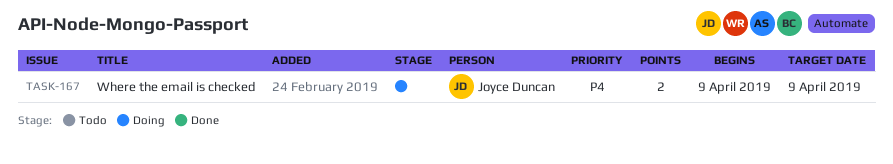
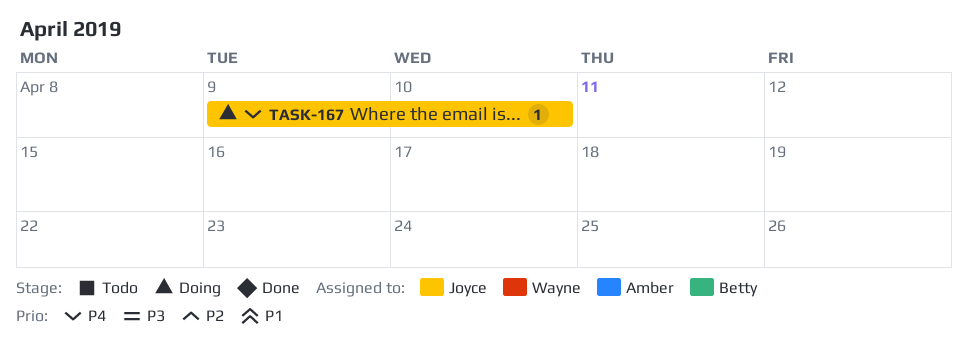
TASK-167, estimate: 2 -> 1
TASK-167, due: Apr 9 -> Apr 10

